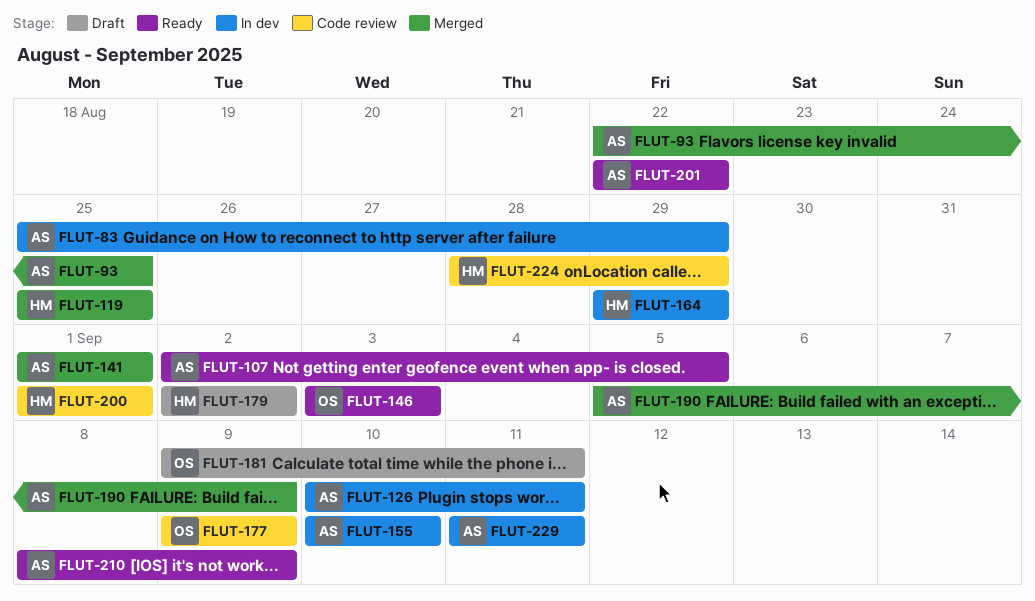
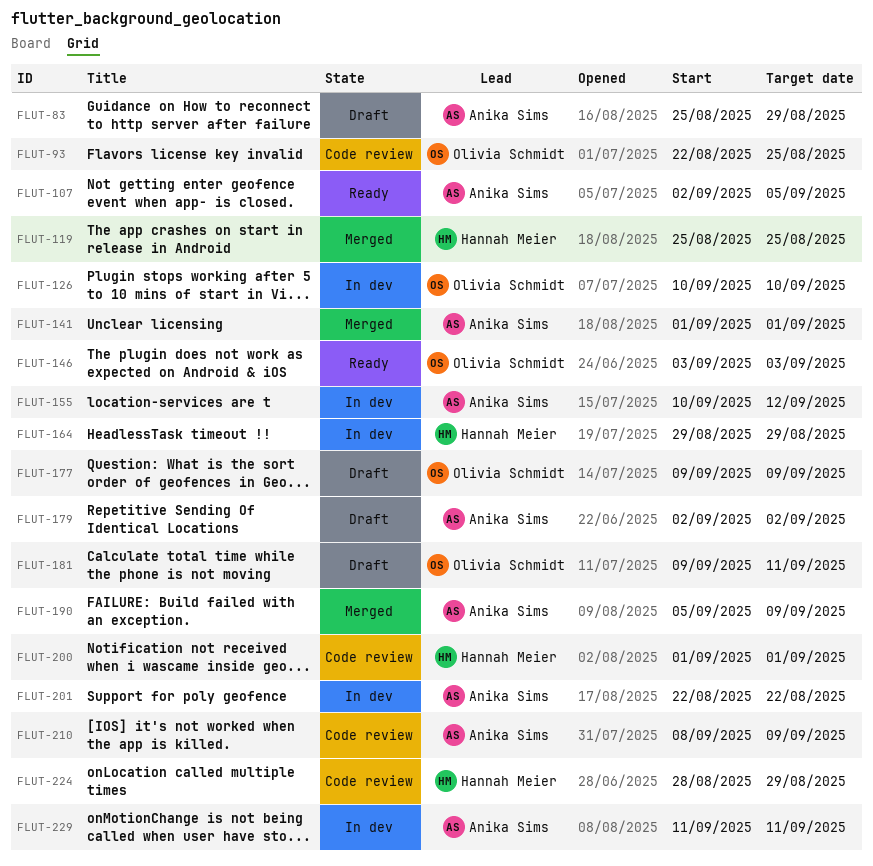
FLUT-83, status: In dev -> Draft
FLUT-93, status: Merged -> Code review
FLUT-93, owner: Anika Sims -> Olivia Schmidt
FLUT-126, owner: Anika Sims -> Olivia Schmidt
FLUT-126, due: Sep 11 -> Sep 10
FLUT-155, due: Sep 10 -> Sep 12
FLUT-177, status: Code review -> Draft
FLUT-179, owner: Hannah Meier -> Anika Sims
FLUT-201, status: Ready -> In dev
FLUT-210, status: Ready -> Code review

